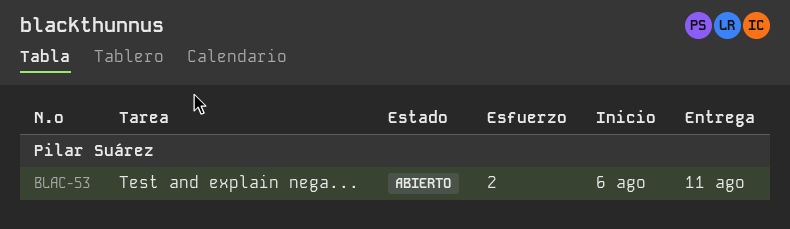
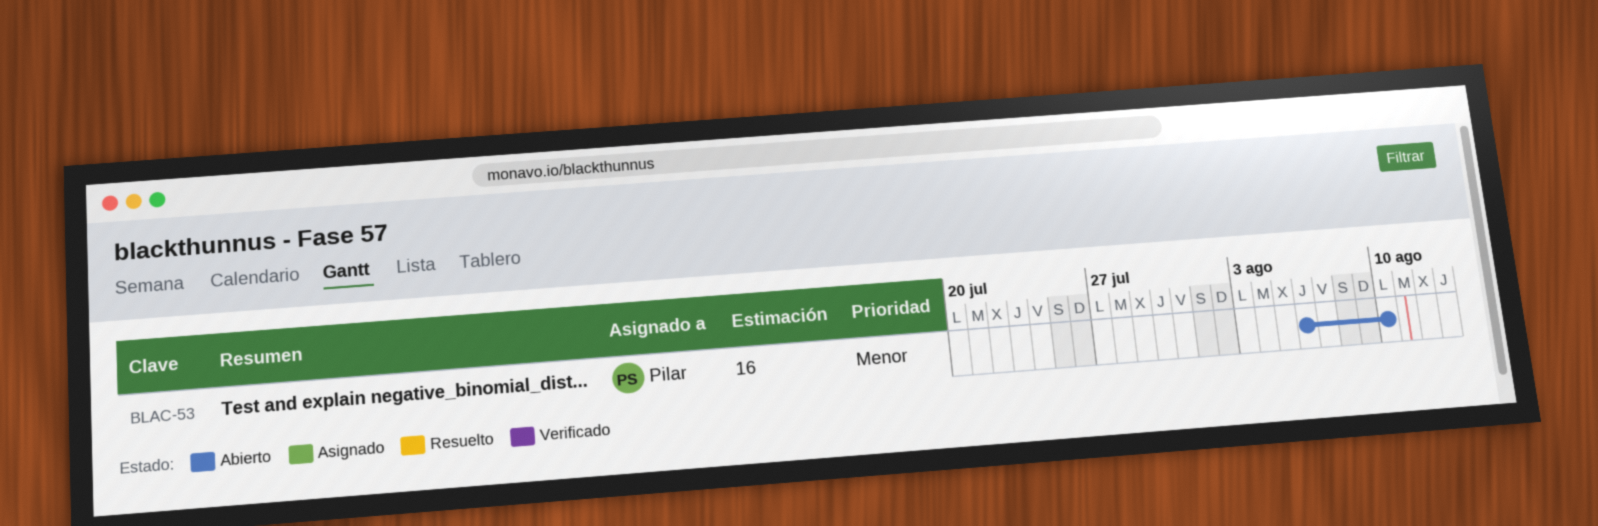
BLAC-53, estimate: 2 -> 16
BLAC-53, due: Aug 11 -> Aug 10

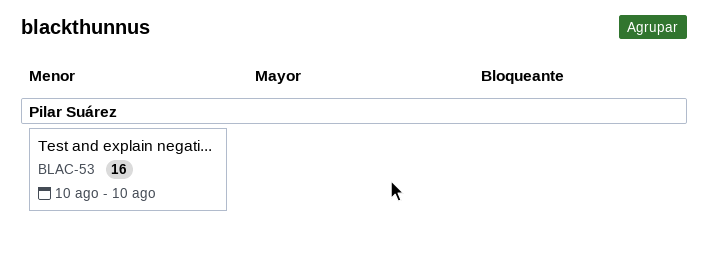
BLAC-53, start: Aug 6 -> Aug 10

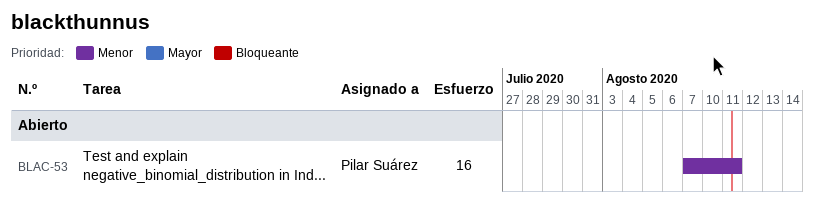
BLAC-53, start: Aug 10 -> Aug 7
BLAC-53, due: Aug 10 -> Aug 11

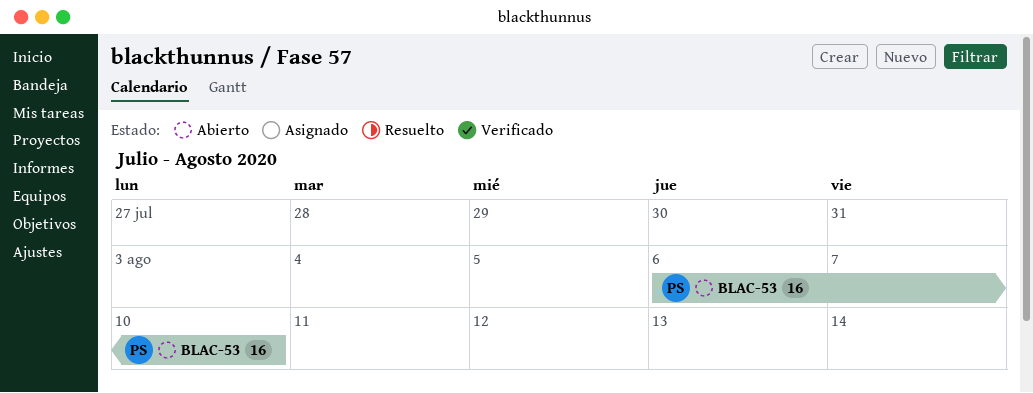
BLAC-53, start: Aug 7 -> Aug 6
BLAC-53, due: Aug 11 -> Aug 10

